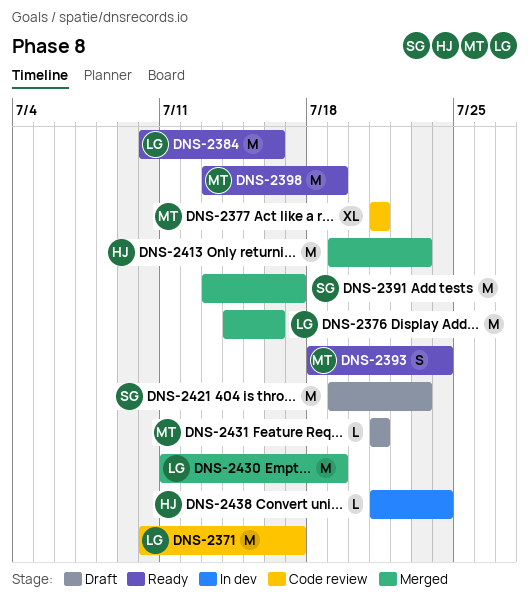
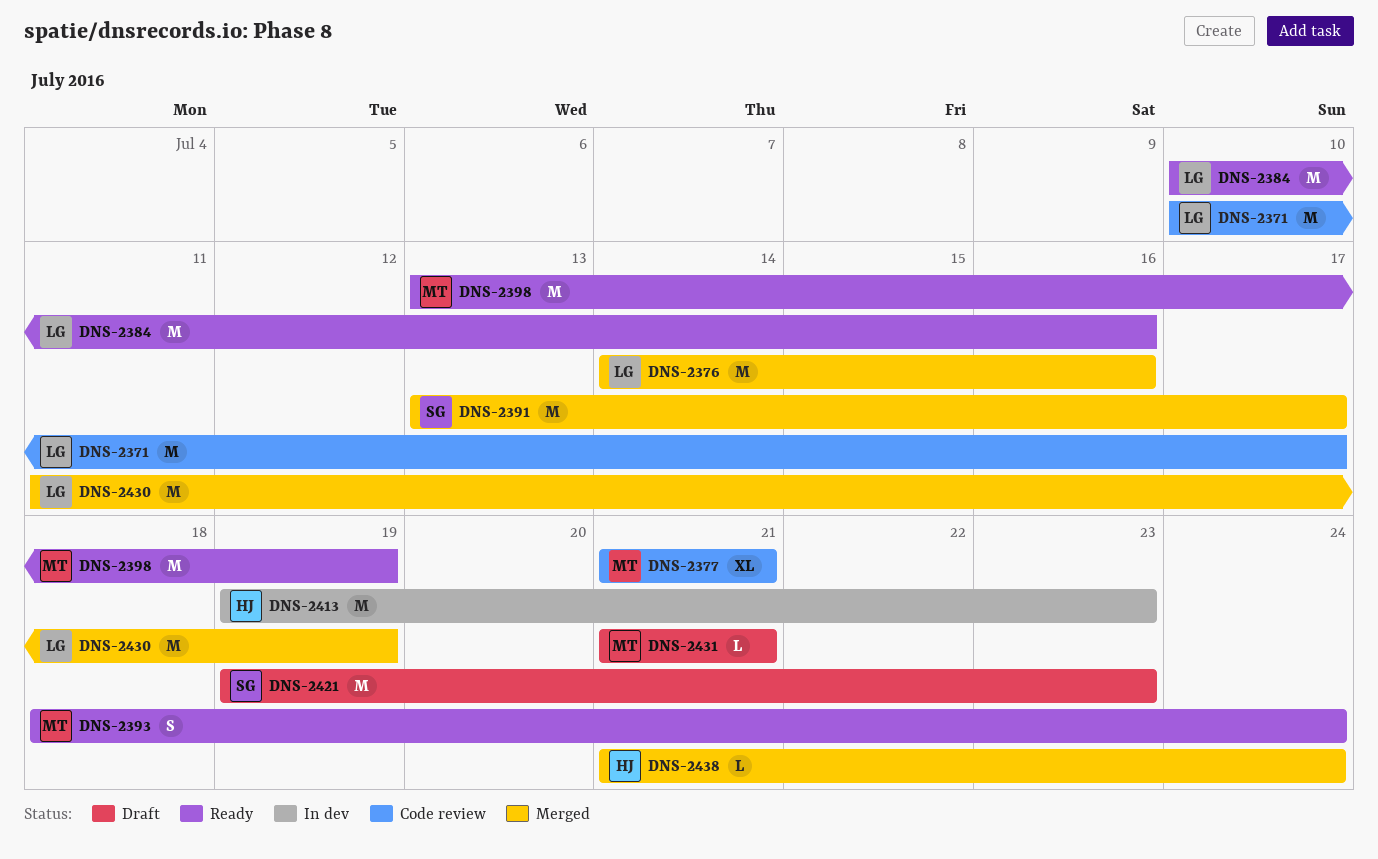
DNS-2413, status: Merged -> In dev
DNS-2438, status: In dev -> Merged

